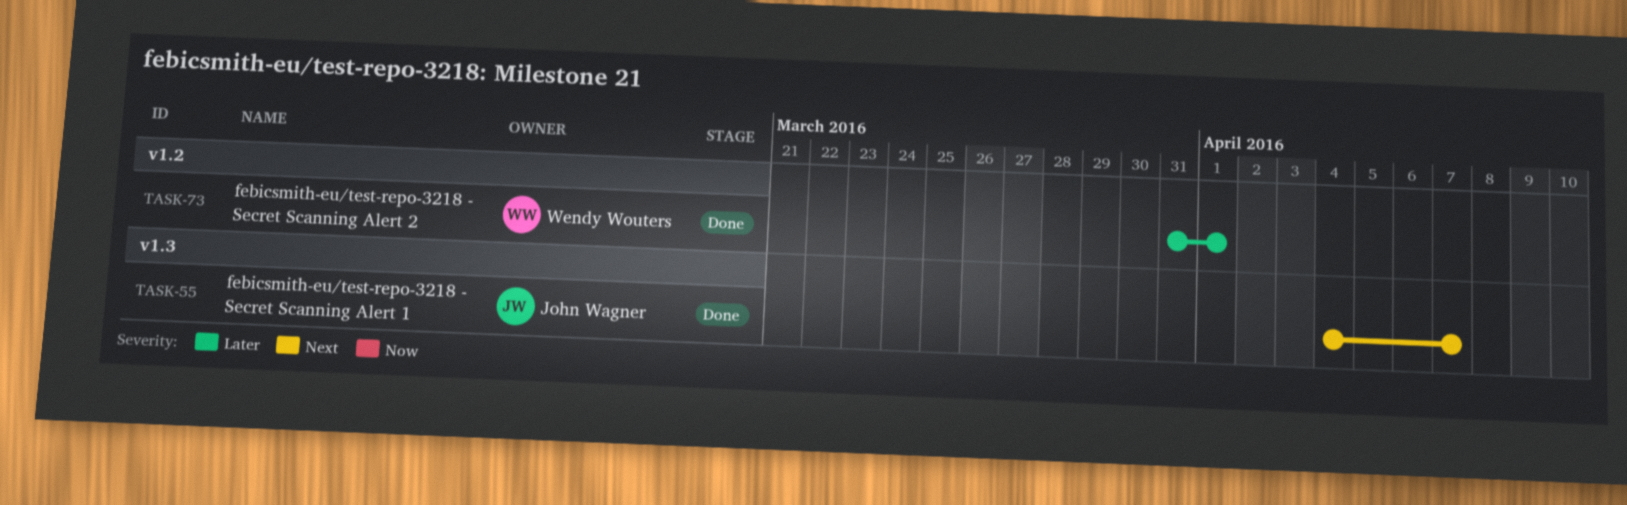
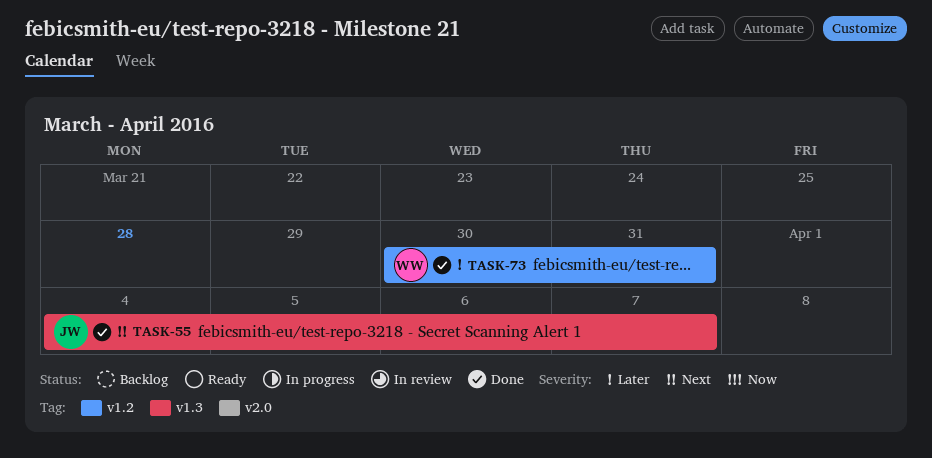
TASK-73, start: Mar 31 -> Mar 30
TASK-73, due: Apr 1 -> Mar 31

